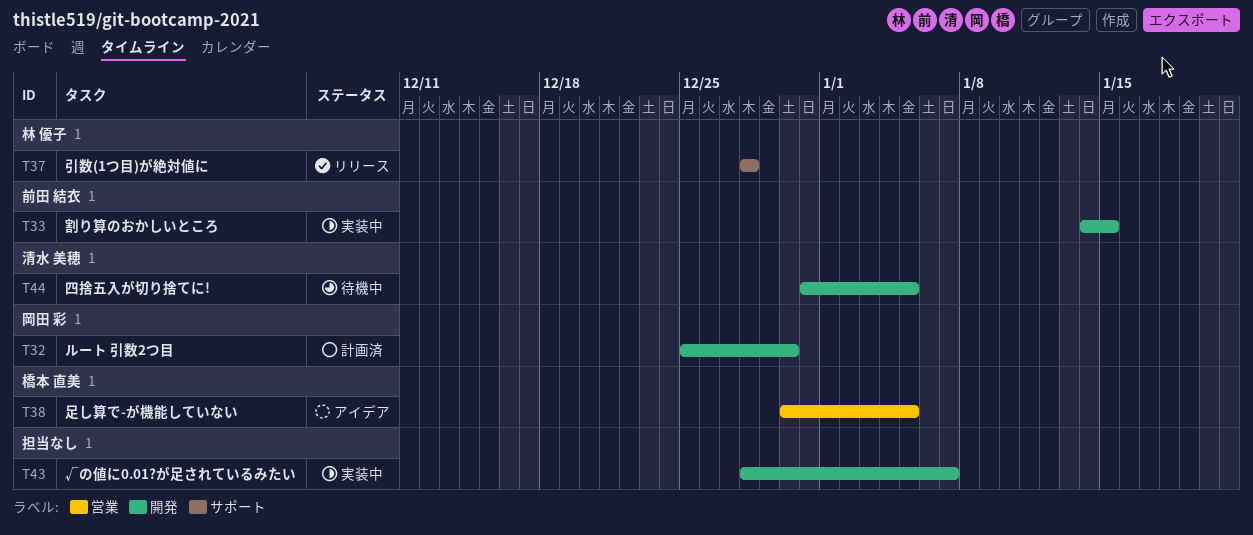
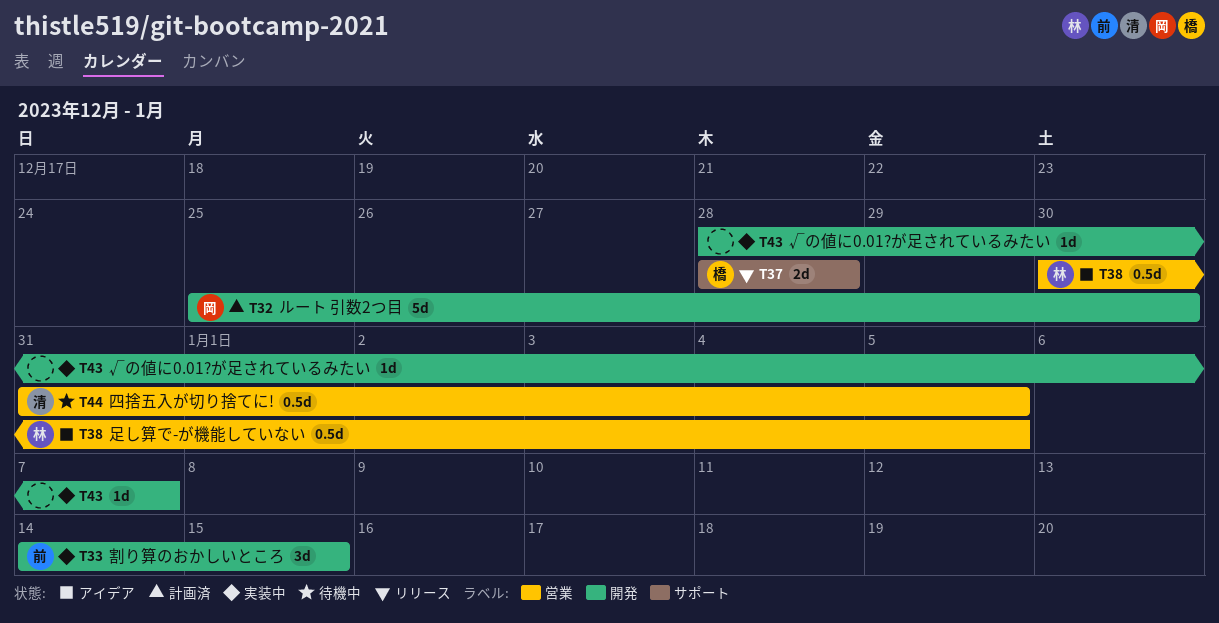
T37, owner: 林 優子 -> 橋本 直美
T38, owner: 橋本 直美 -> 林 優子
T44, label: 開発 -> 営業

